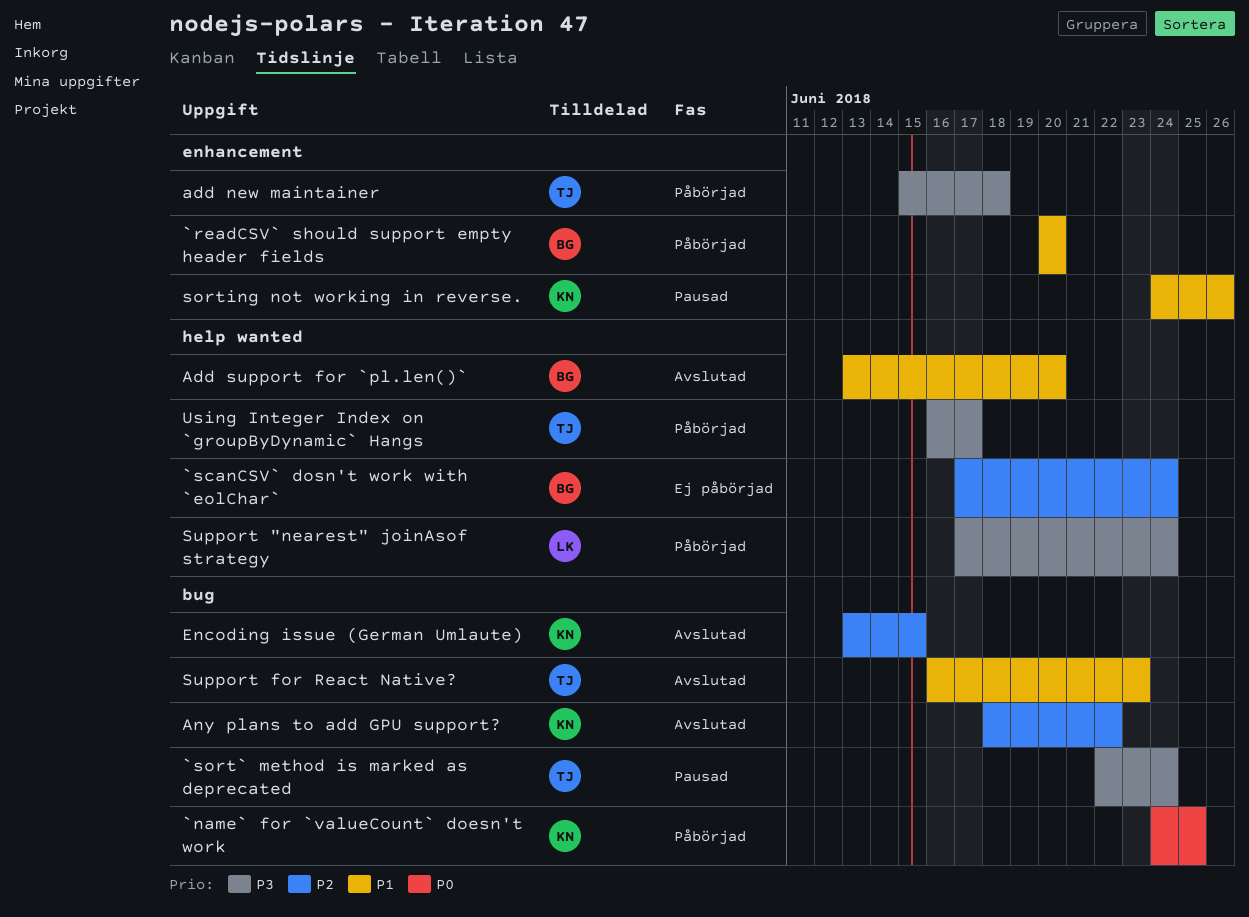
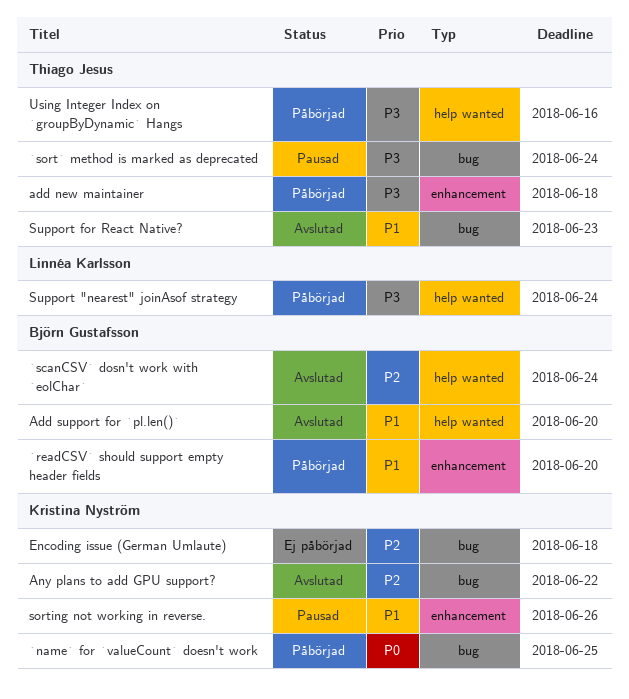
`scanCSV` dosn't work with `eolChar`, status: Ej påbörjad -> Avslutad
Encoding issue (German Umlaute), status: Avslutad -> Ej påbörjad
Encoding issue (German Umlaute), due: Jun 15 -> Jun 18
Using Integer Index on `groupByDynamic` Hangs, due: Jun 17 -> Jun 16

